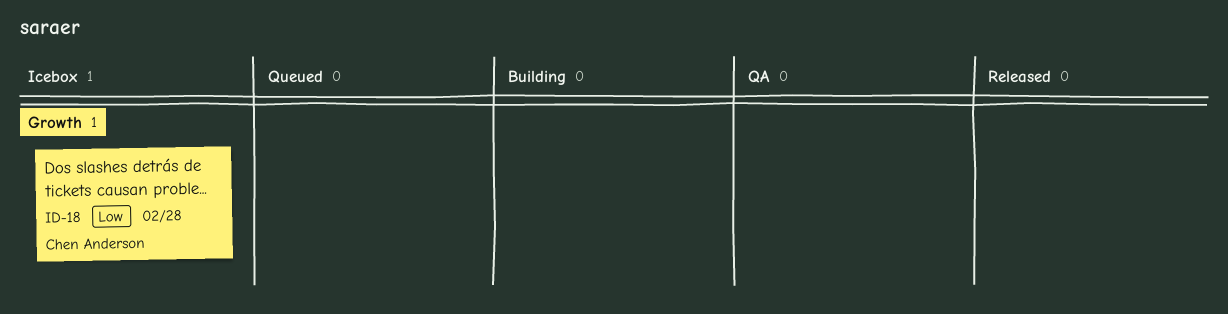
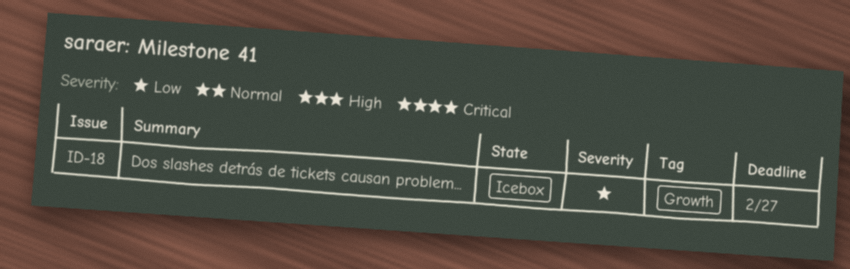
ID-18, due: Feb 28 -> Feb 27

